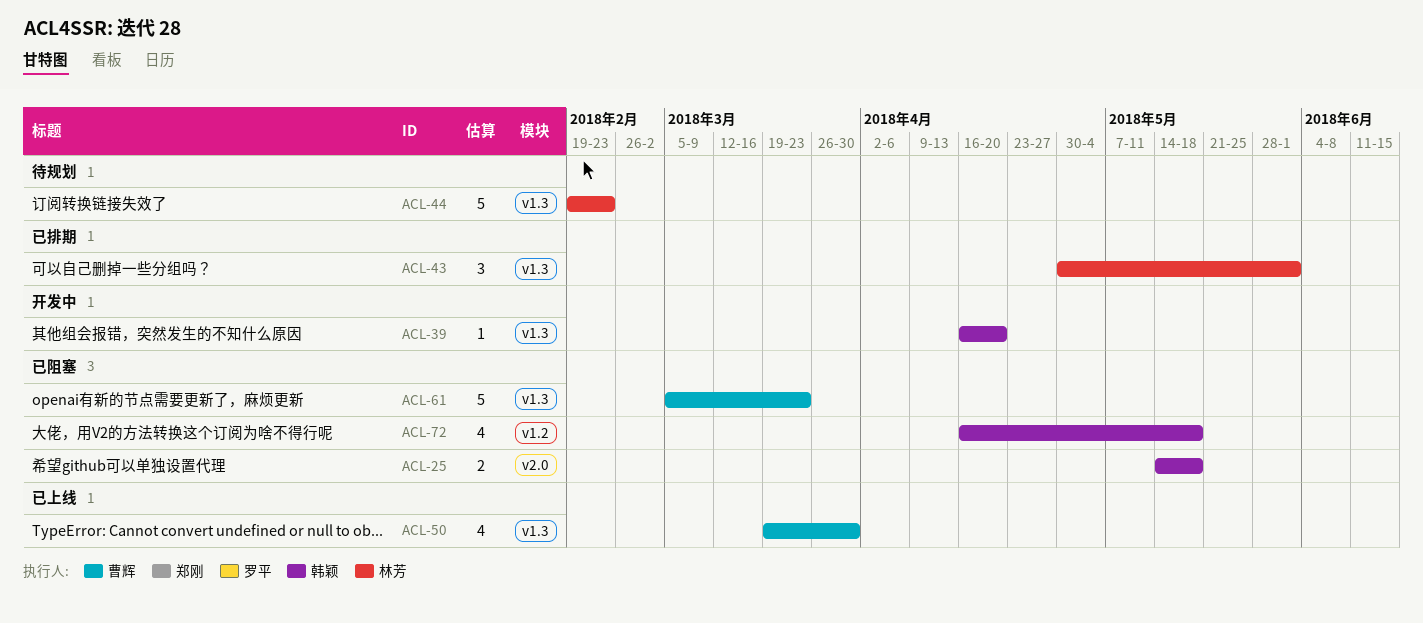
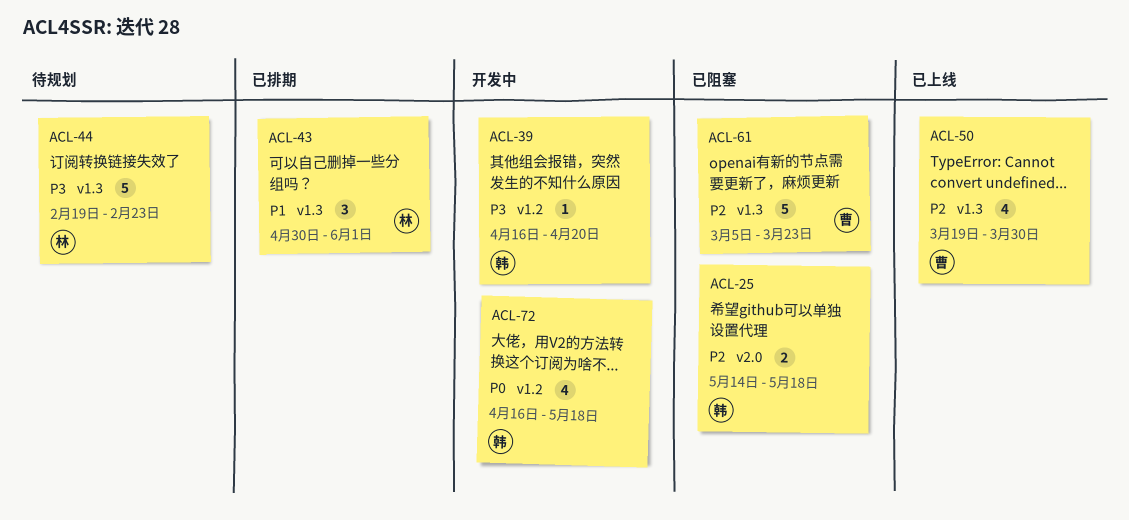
ACL-39, label: v1.3 -> v1.2
ACL-72, status: 已阻塞 -> 开发中

